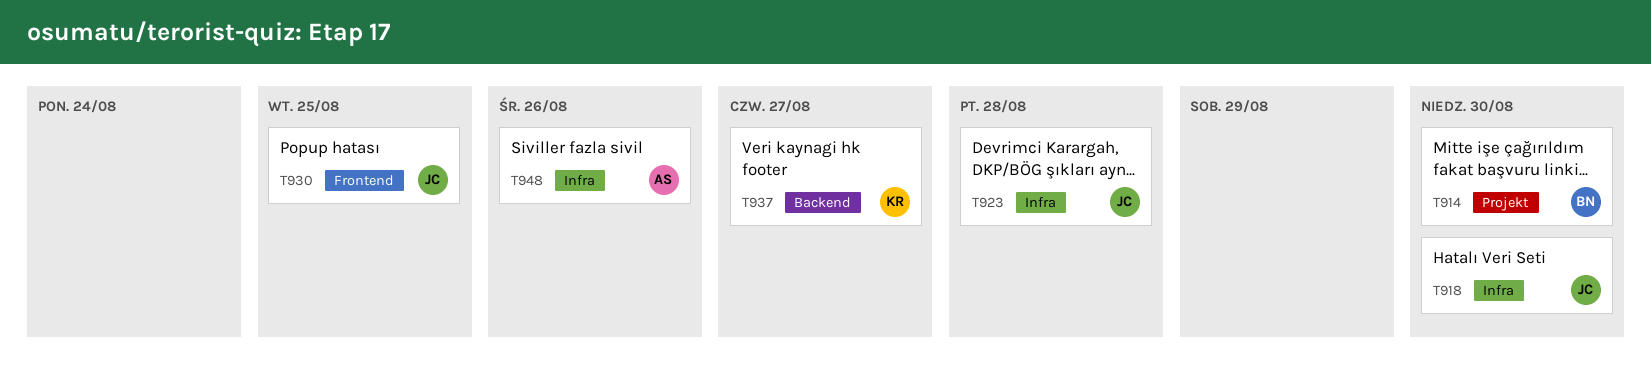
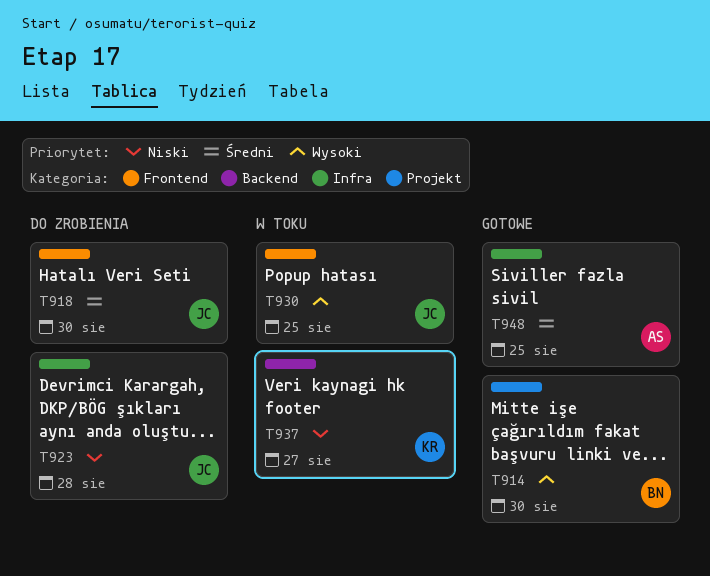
T918, label: Infra -> Frontend
T948, due: Aug 26 -> Aug 25

